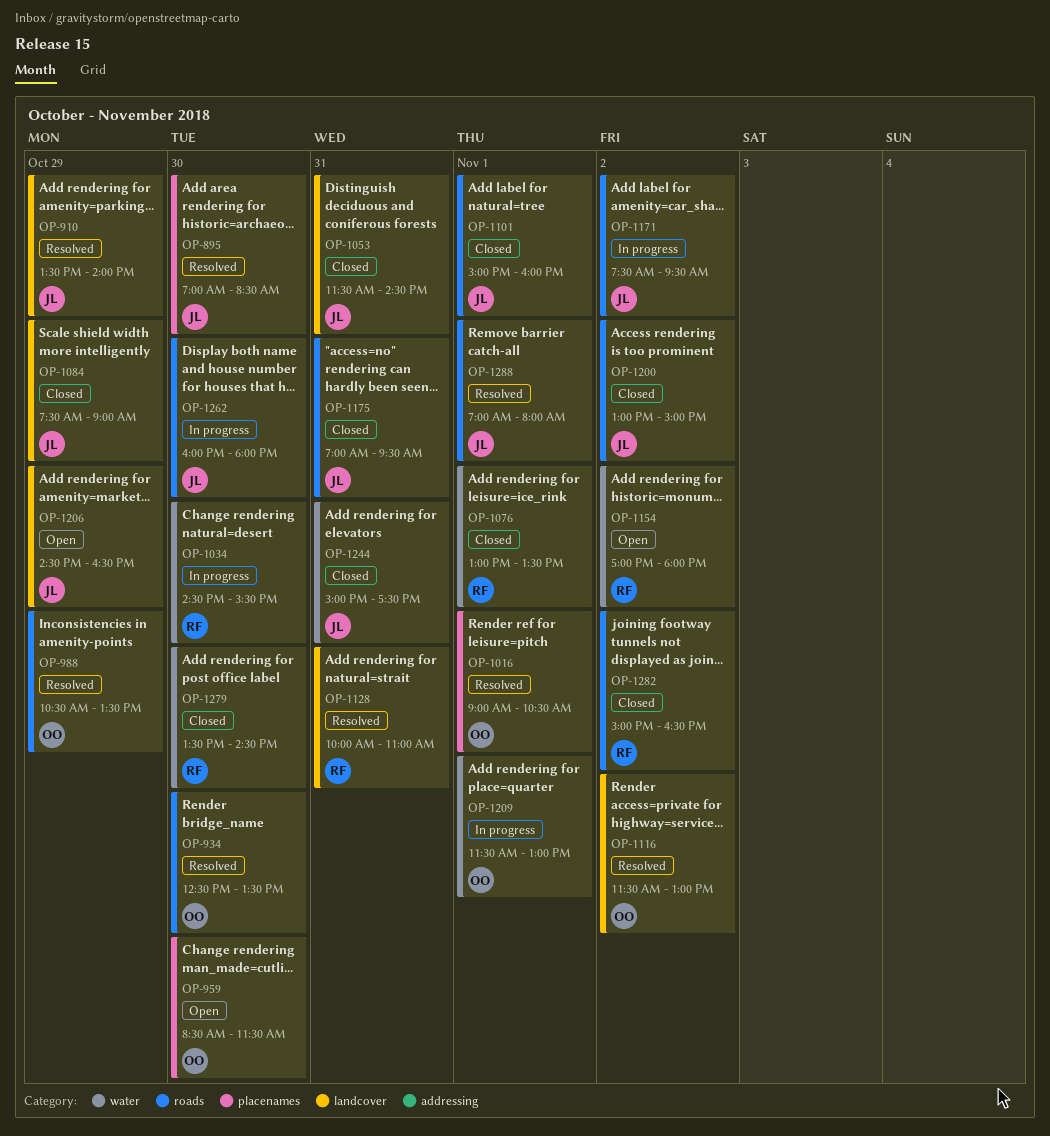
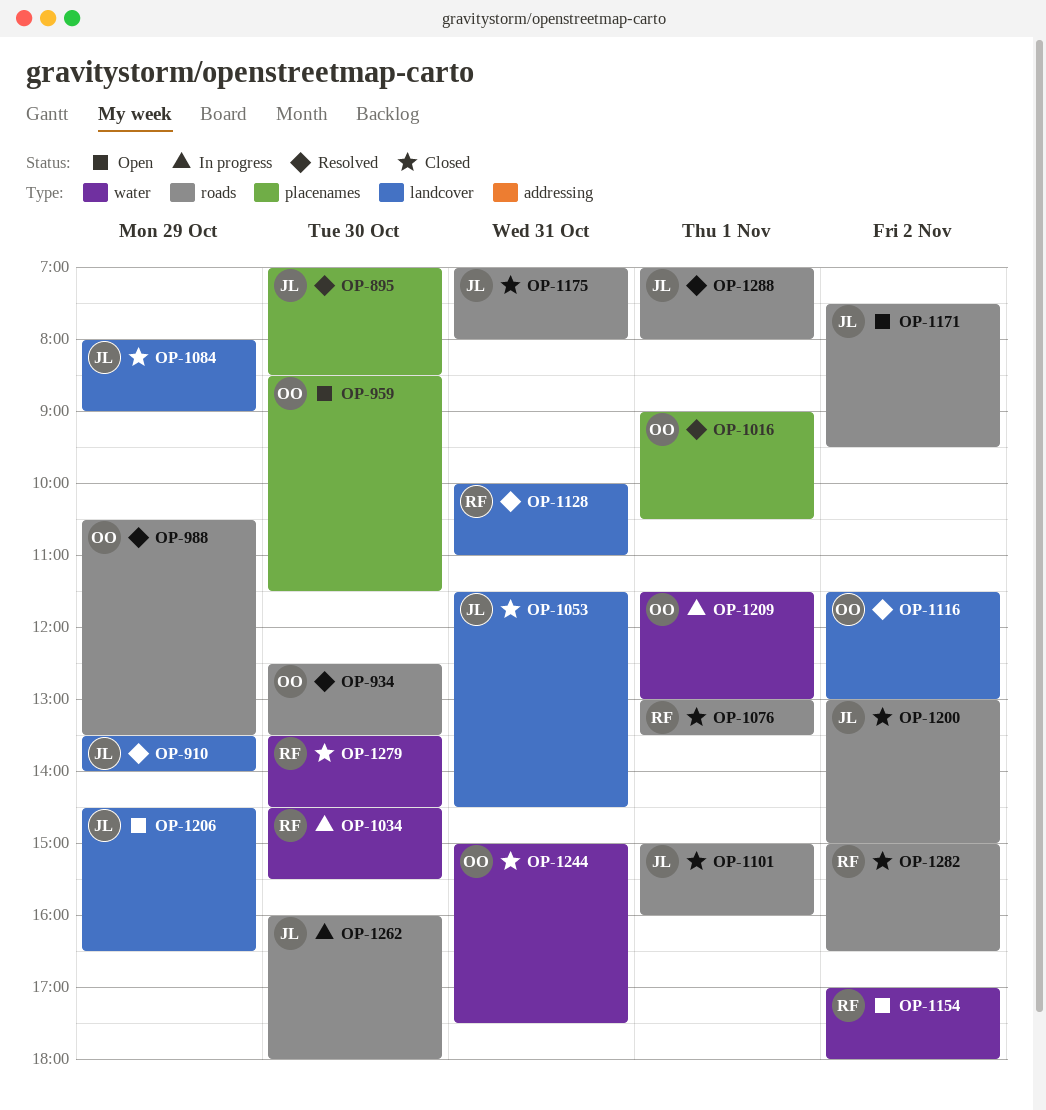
OP-1076, label: water -> roads
OP-1084, begins: 07:30 -> 08:00
OP-1171, status: In progress -> Open
OP-1175, ends: 09:30 -> 08:00
OP-1244, owner: JL -> OO

